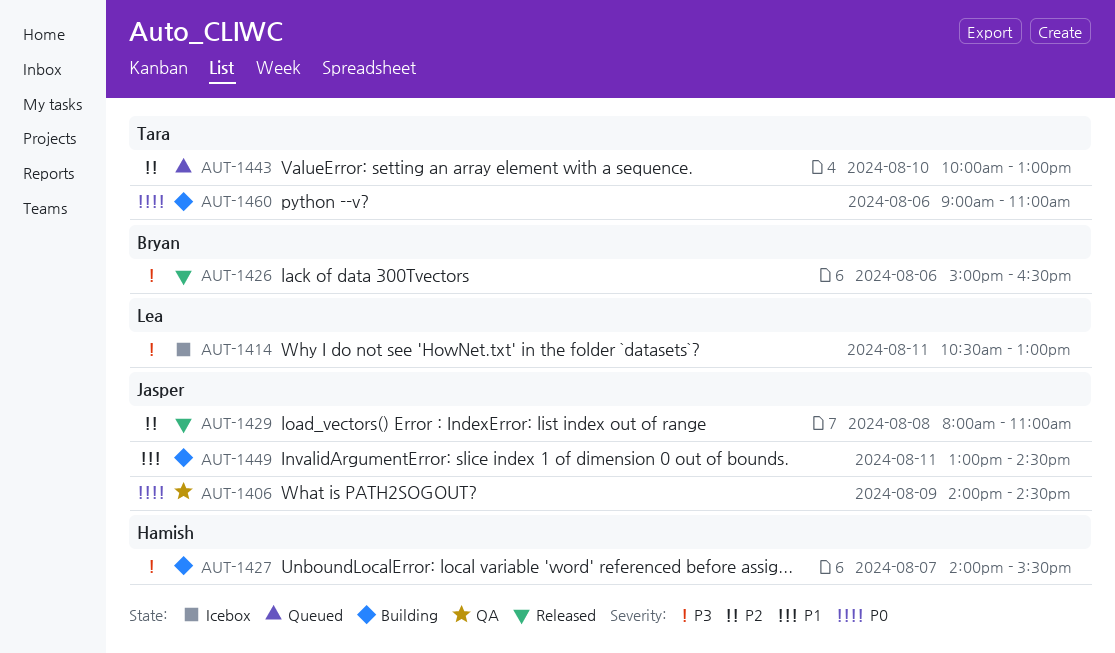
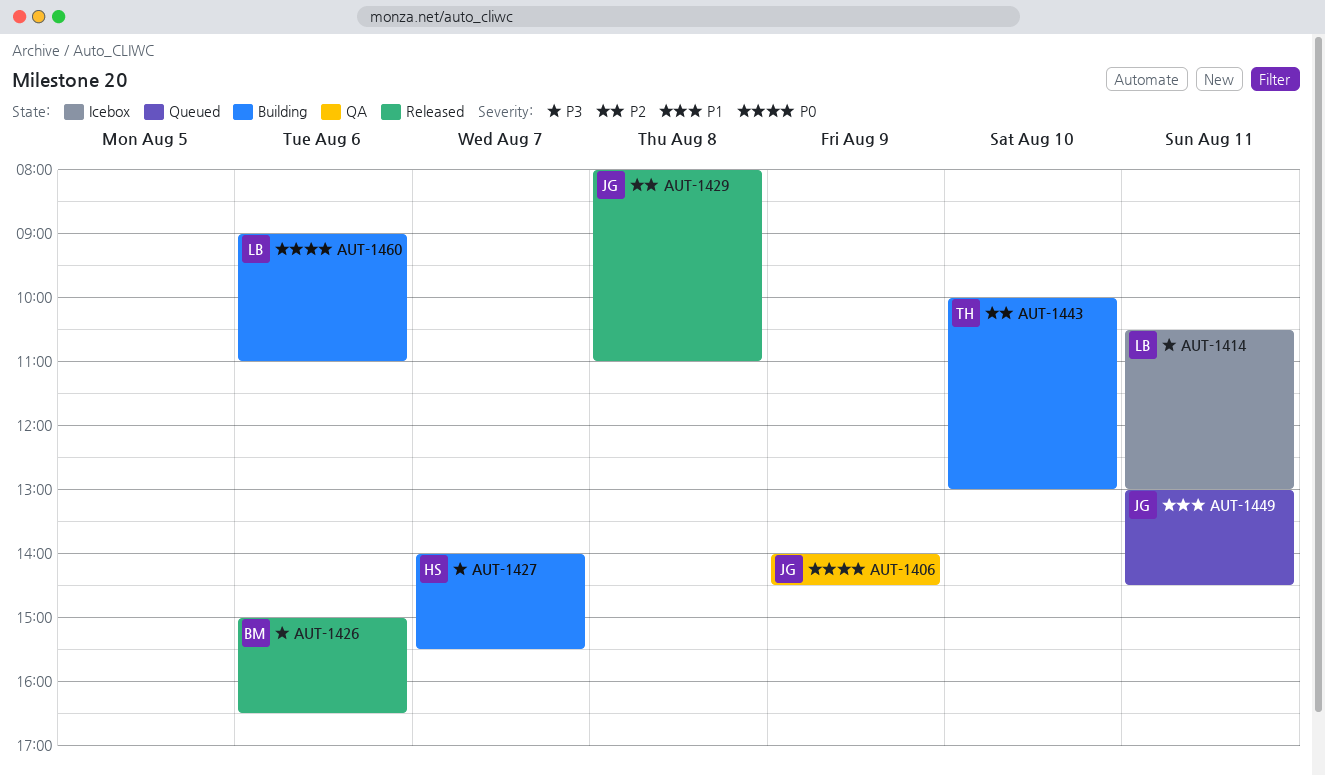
AUT-1443, status: Queued -> Building
AUT-1449, status: Building -> Queued
AUT-1460, owner: Tara -> Lea

